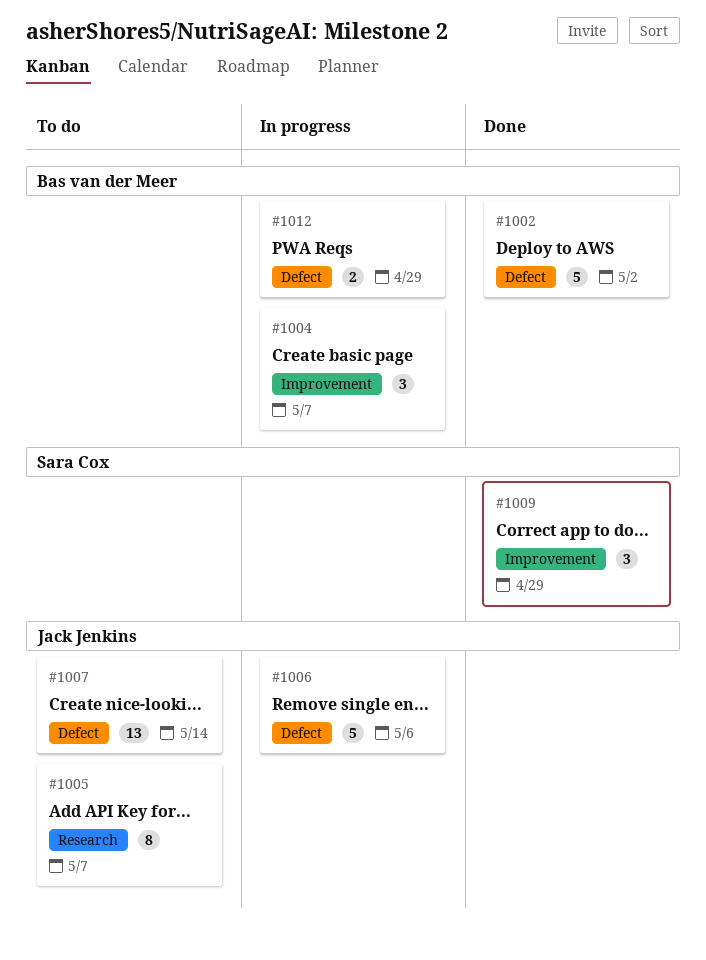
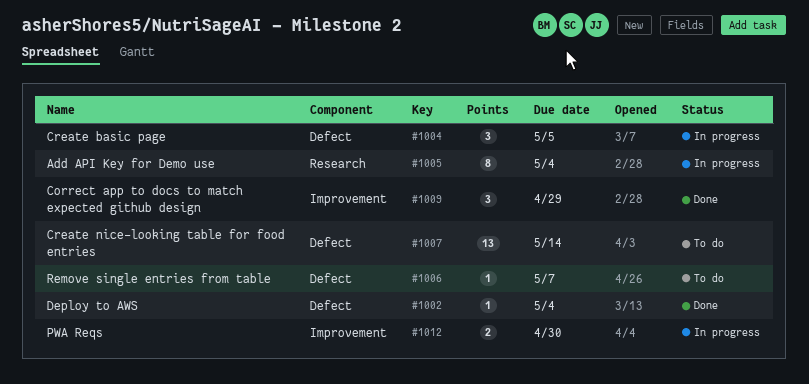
#1002, estimate: 5 -> 1
#1002, due: May 2 -> May 4
#1004, label: Improvement -> Defect
#1004, due: May 7 -> May 5
#1005, status: To do -> In progress
#1005, due: May 7 -> May 4
#1006, status: In progress -> To do
#1006, estimate: 5 -> 1
#1006, due: May 6 -> May 7
#1012, label: Defect -> Improvement
#1012, due: Apr 29 -> Apr 30

